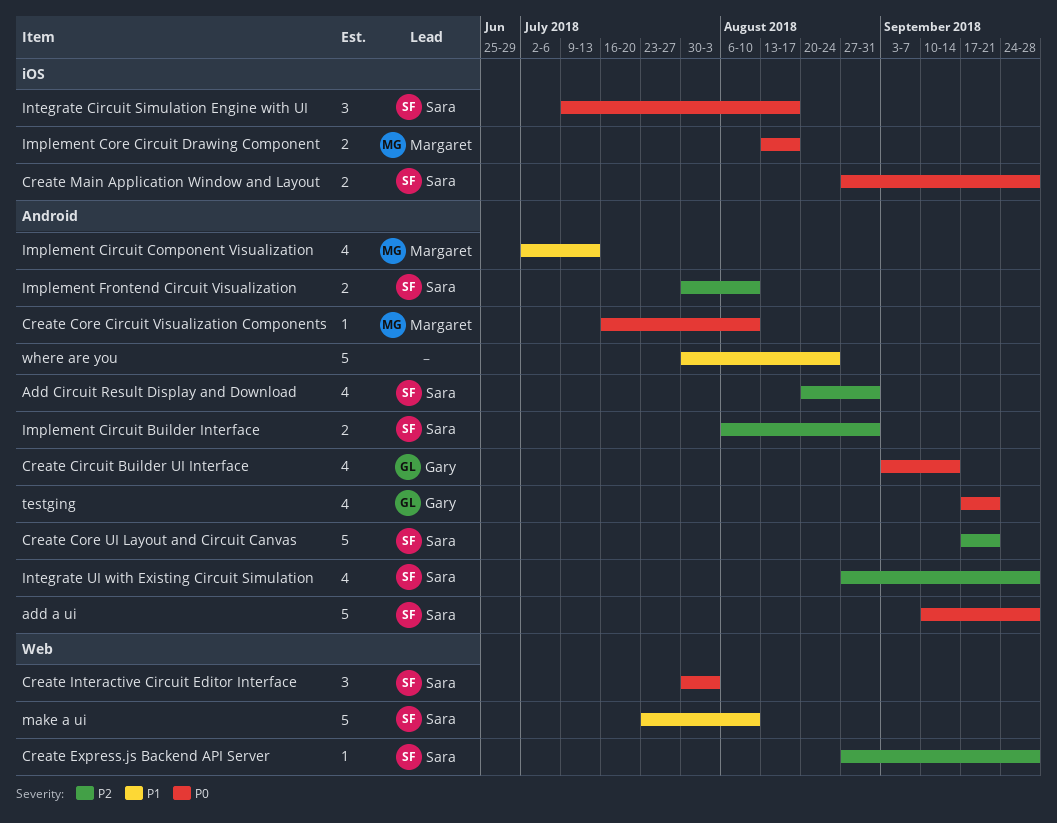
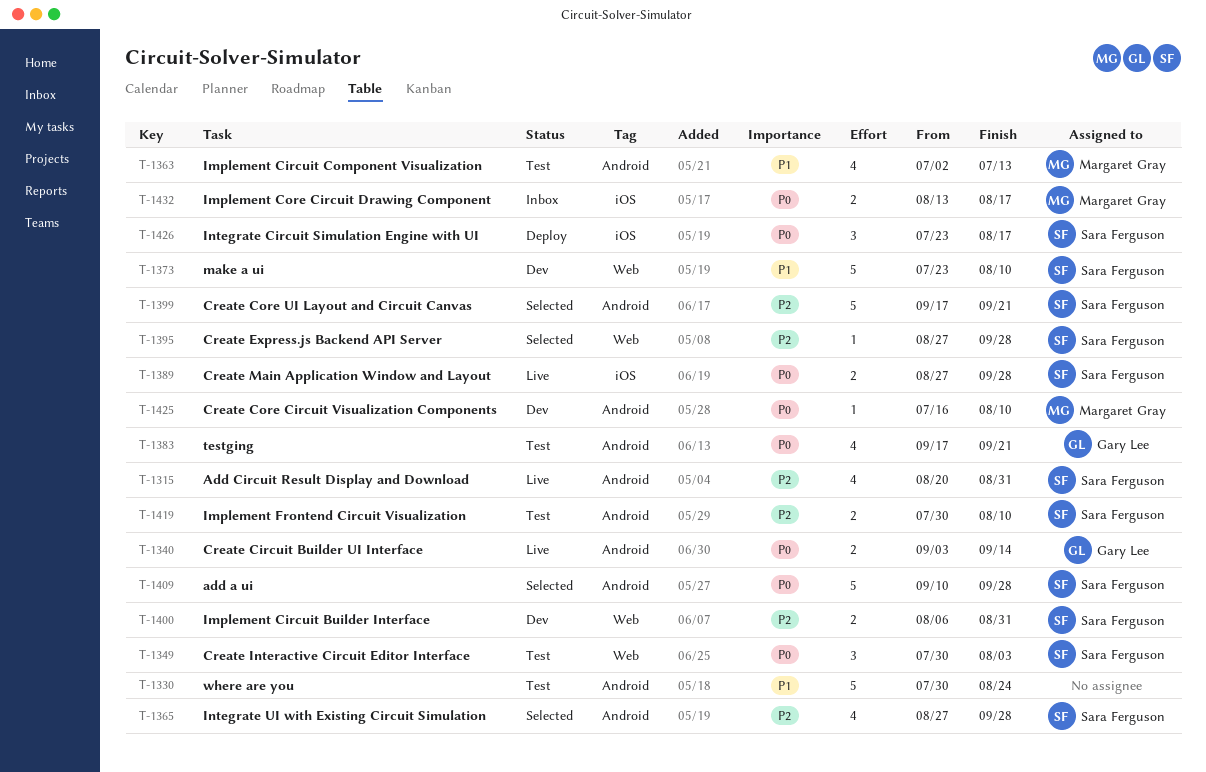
Create Circuit Builder UI Interface, estimate: 4 -> 2
Implement Circuit Builder Interface, label: Android -> Web
Integrate Circuit Simulation Engine with UI, start: Jul 9 -> Jul 23

